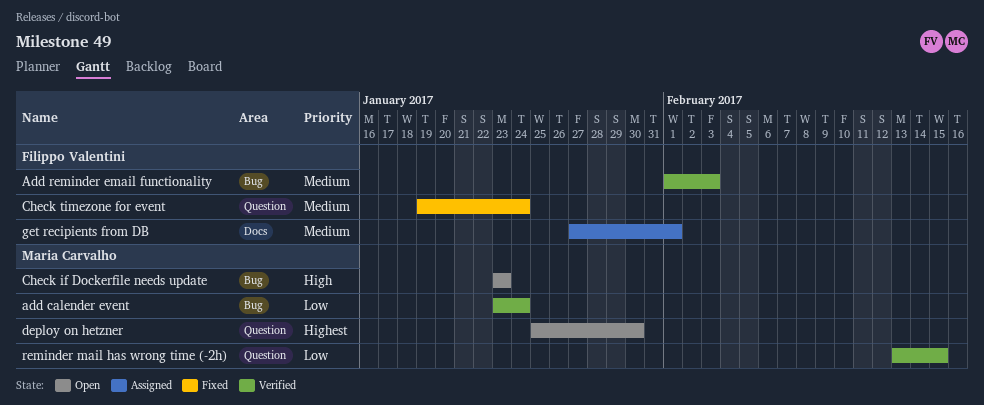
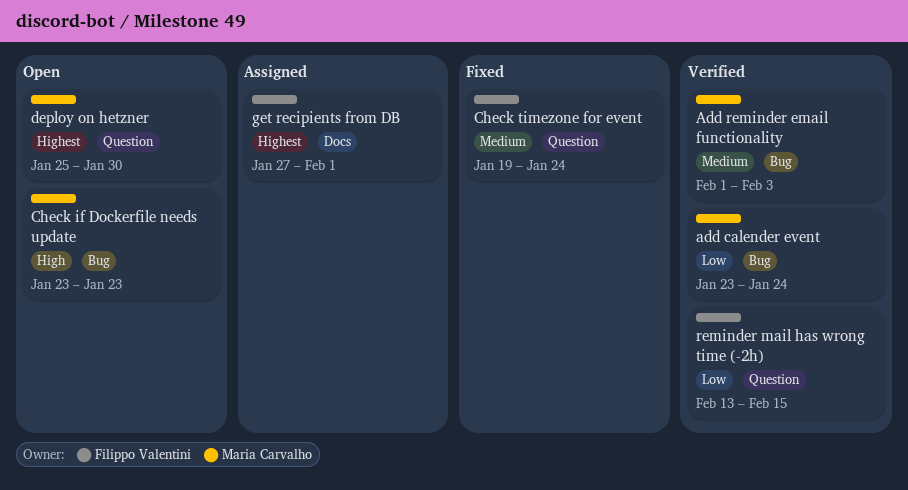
Add reminder email functionality, owner: Filippo Valentini -> Maria Carvalho
get recipients from DB, priority: Medium -> Highest
reminder mail has wrong time (-2h), owner: Maria Carvalho -> Filippo Valentini

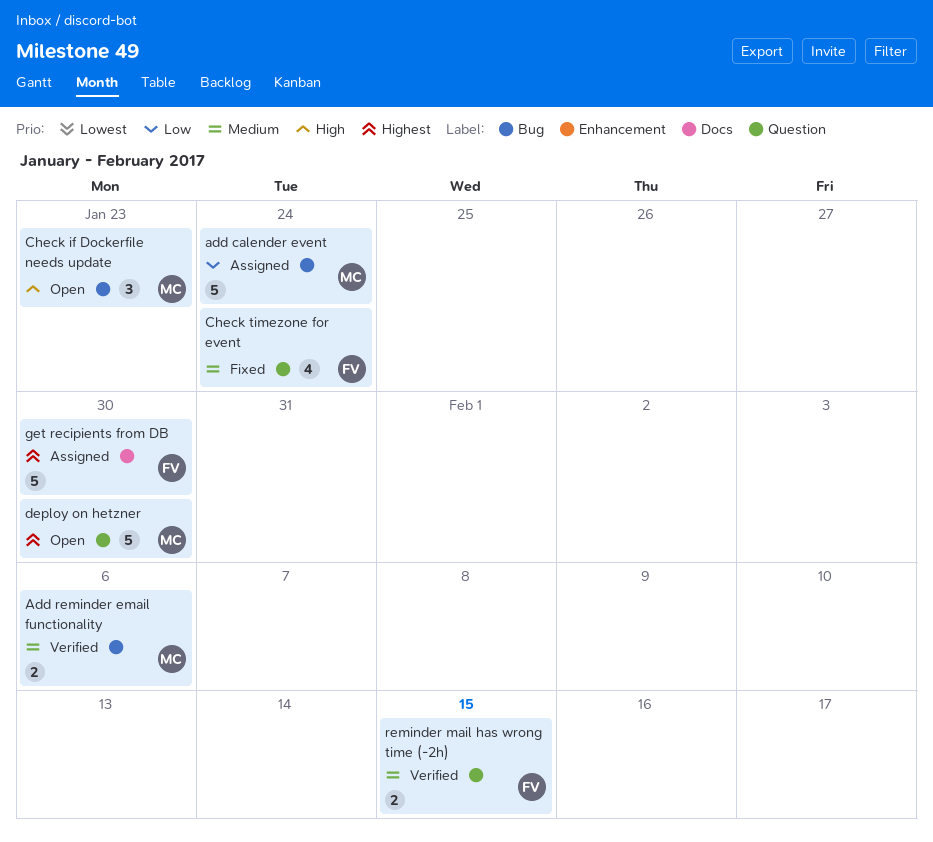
add calender event, status: Verified -> Assigned
Add reminder email functionality, due: Feb 3 -> Feb 6
get recipients from DB, due: Feb 1 -> Jan 30
reminder mail has wrong time (-2h), priority: Low -> Medium

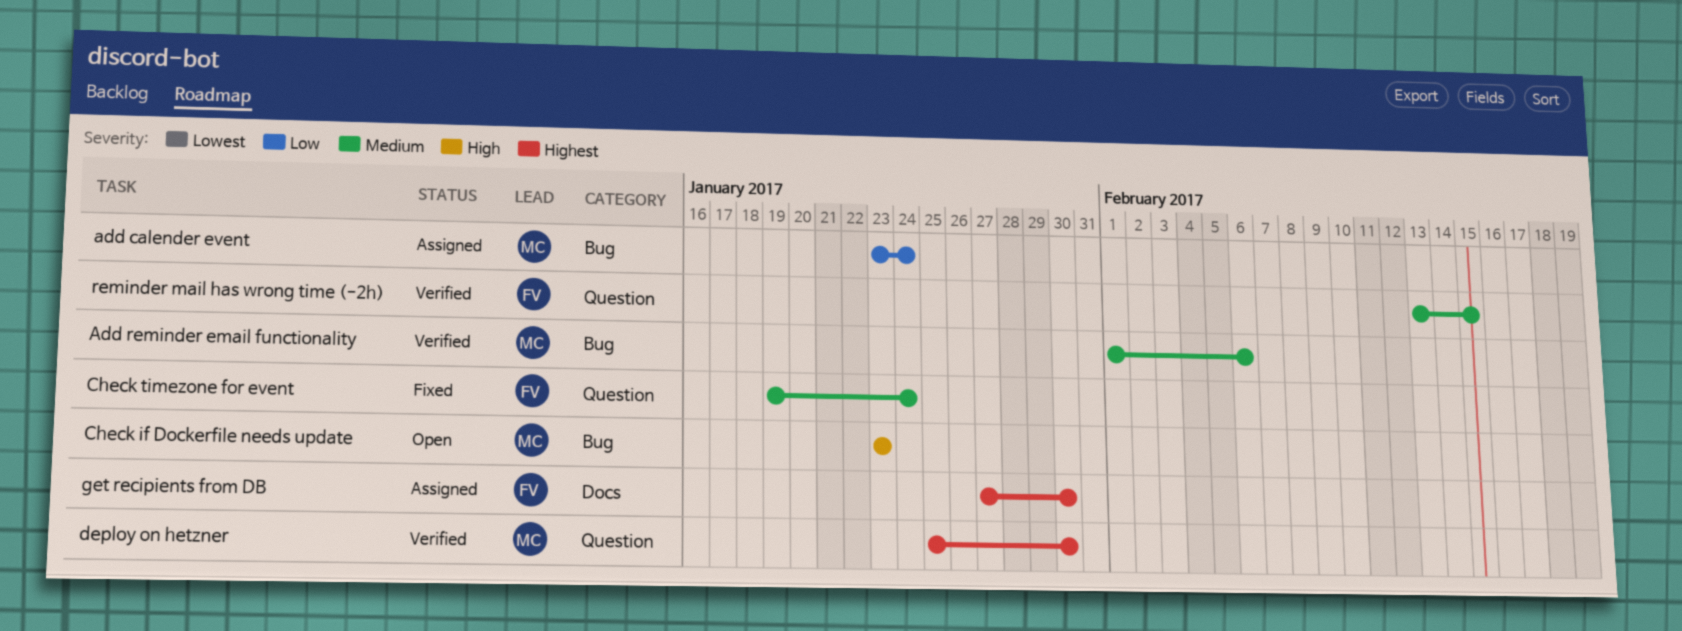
deploy on hetzner, status: Open -> Verified

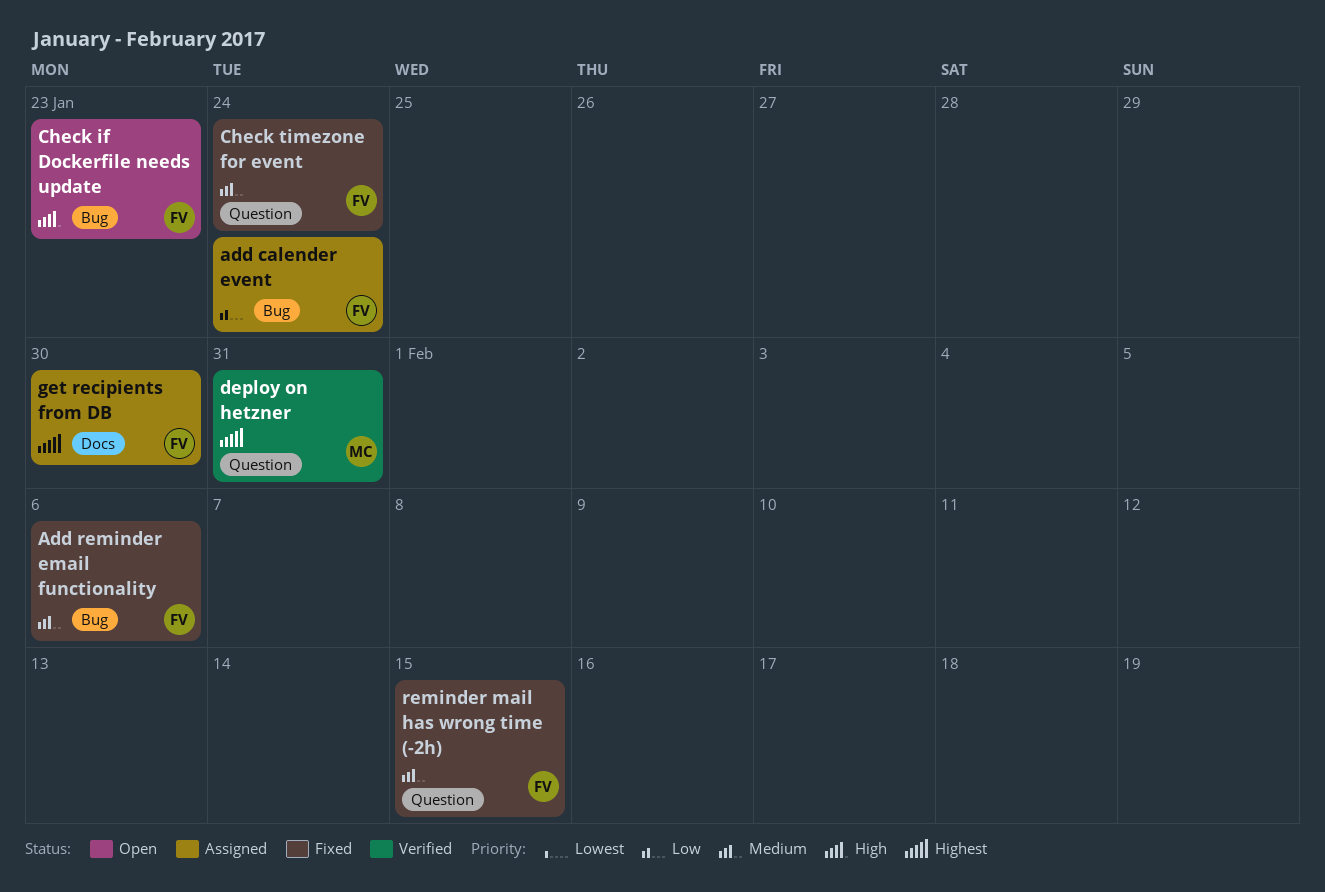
add calender event, owner: MC -> FV
Add reminder email functionality, status: Verified -> Fixed
Add reminder email functionality, owner: MC -> FV
Check if Dockerfile needs update, owner: MC -> FV
deploy on hetzner, due: Jan 30 -> Jan 31
reminder mail has wrong time (-2h), status: Verified -> Fixed

